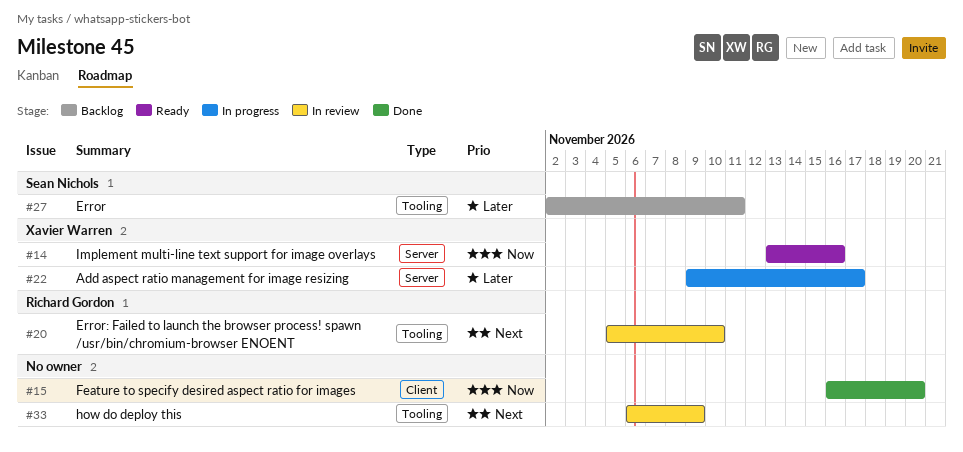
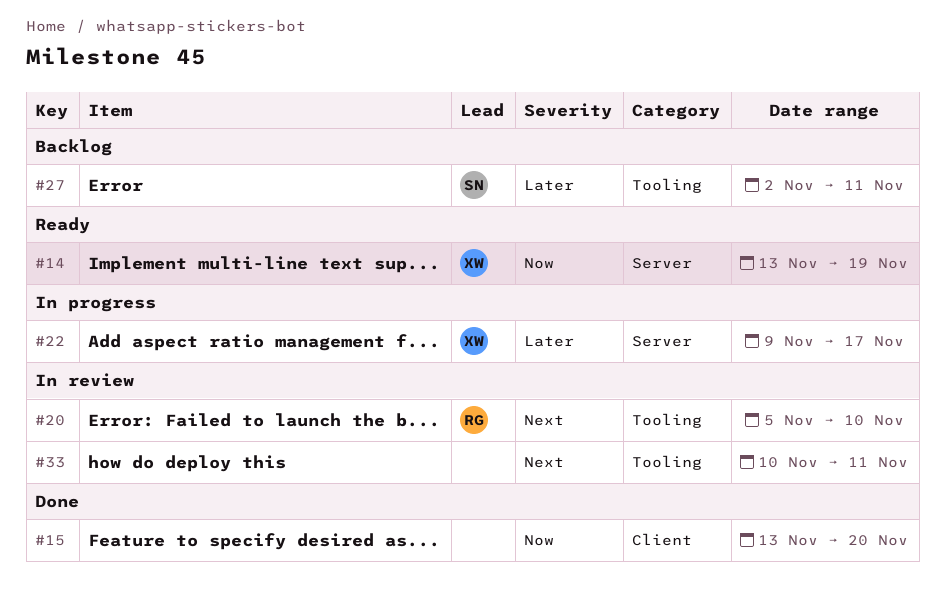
#14, due: Nov 16 -> Nov 19
#15, start: Nov 16 -> Nov 13
#33, start: Nov 6 -> Nov 10
#33, due: Nov 9 -> Nov 11

